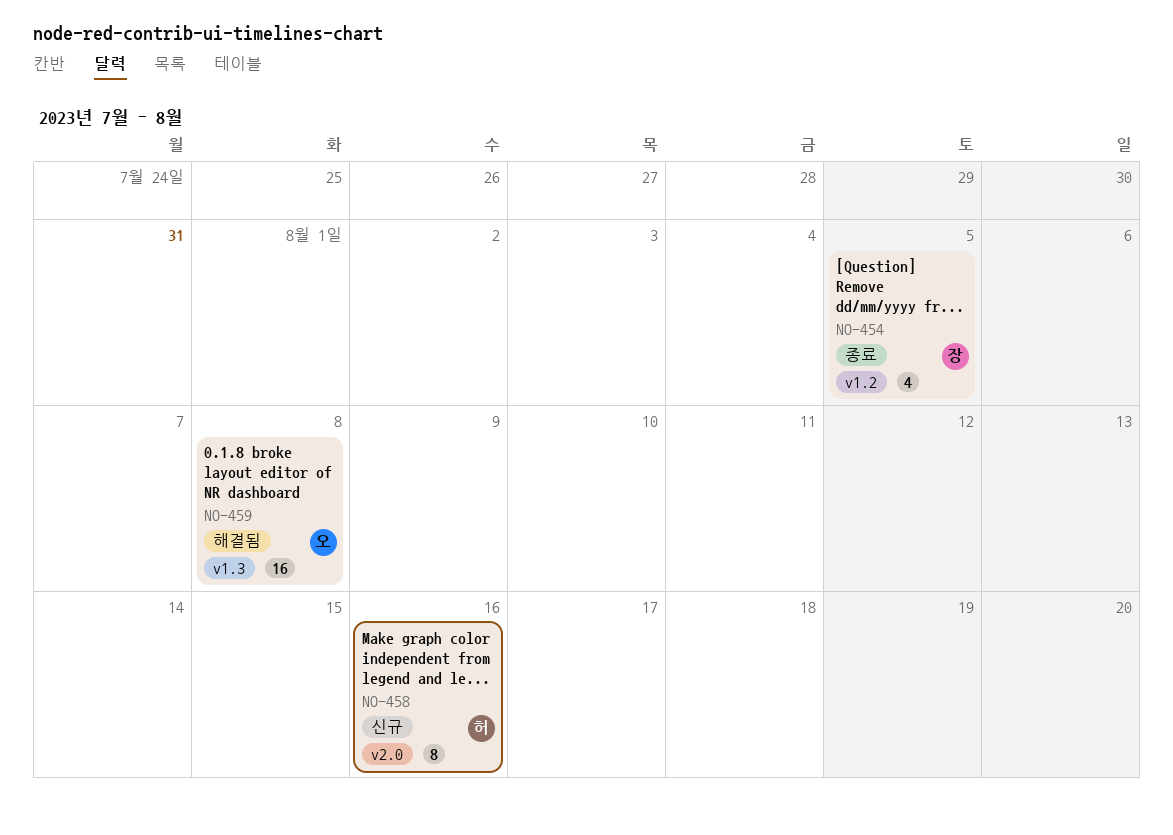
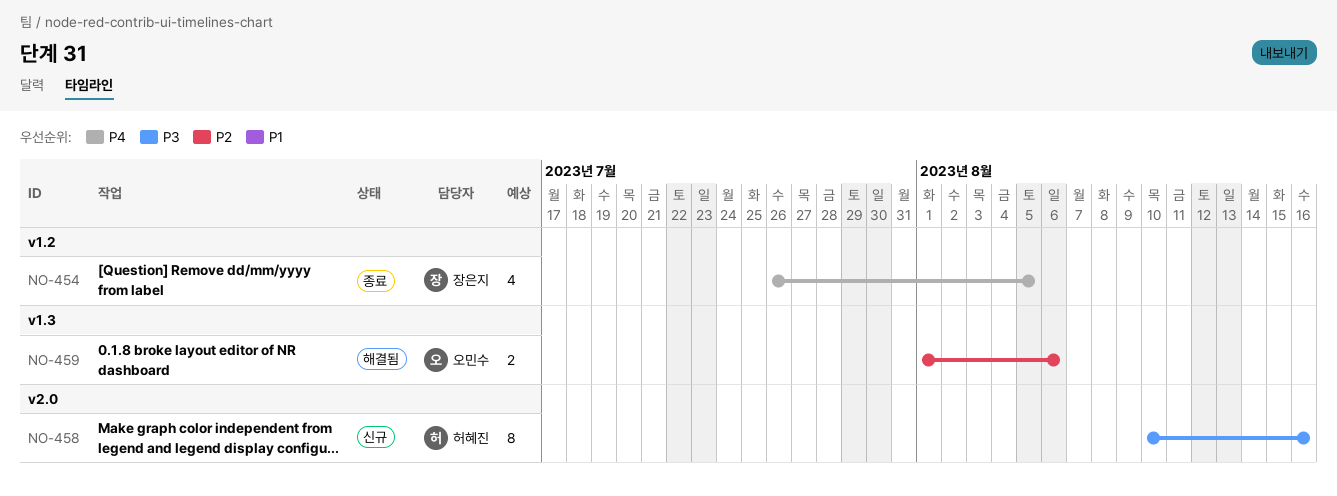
NO-459, estimate: 16 -> 2
NO-459, due: Aug 8 -> Aug 6

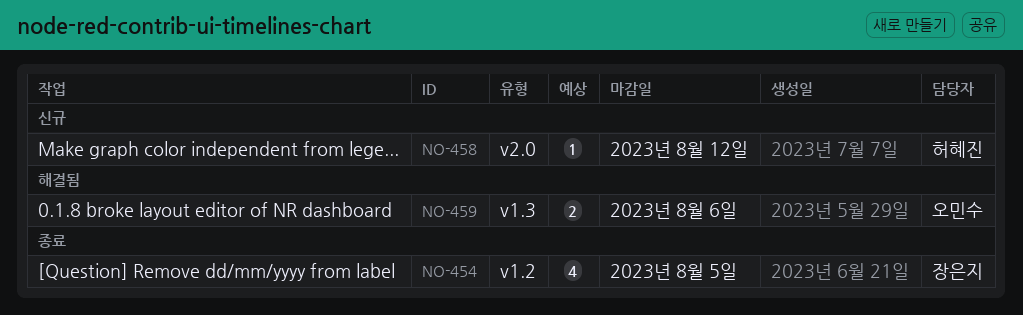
NO-458, estimate: 8 -> 1
NO-458, due: Aug 16 -> Aug 12

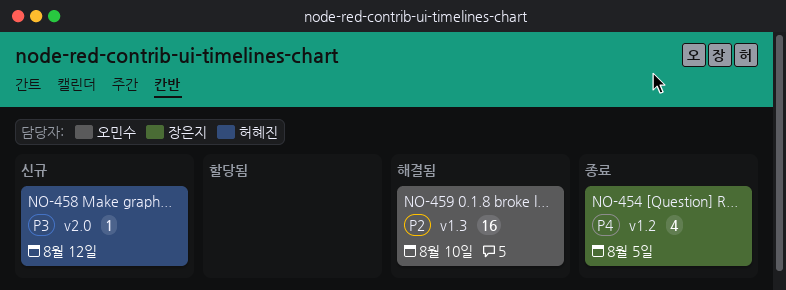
NO-459, estimate: 2 -> 16
NO-459, due: Aug 6 -> Aug 10

